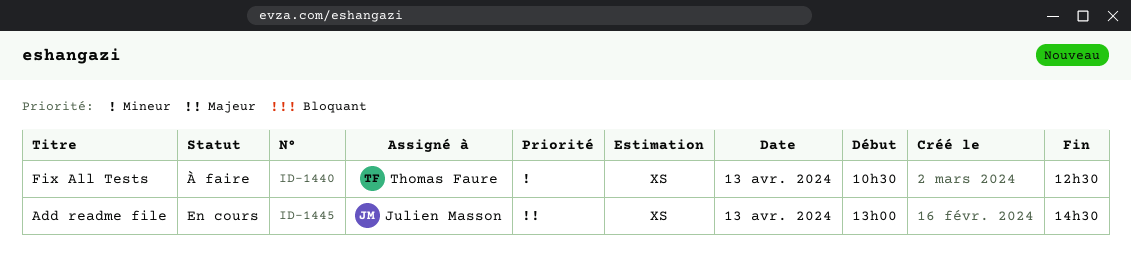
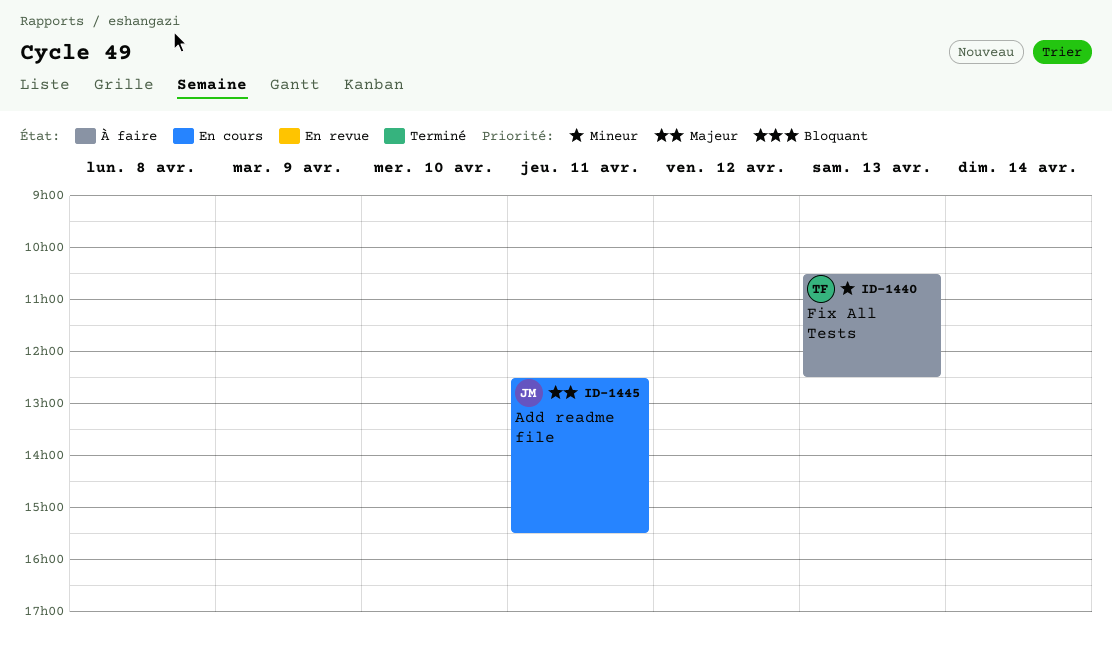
ID-1445, day: Apr 13 -> Apr 11
ID-1445, begins: 13:00 -> 12:30
ID-1445, ends: 14:30 -> 15:30

